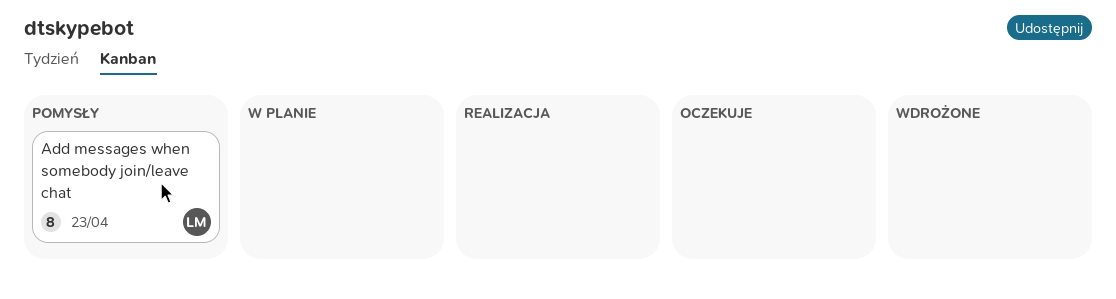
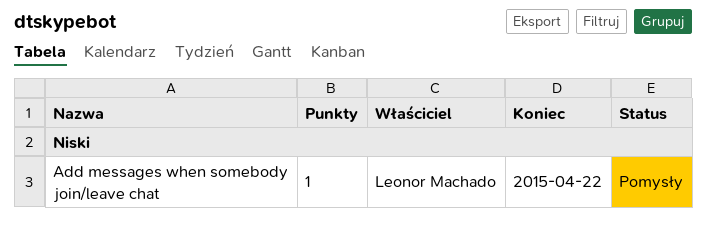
Add messages when somebody join/leave chat, estimate: 8 -> 1
Add messages when somebody join/leave chat, due: Apr 23 -> Apr 22

